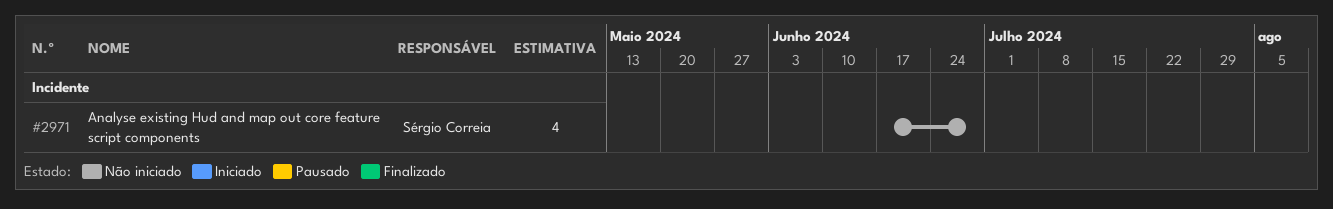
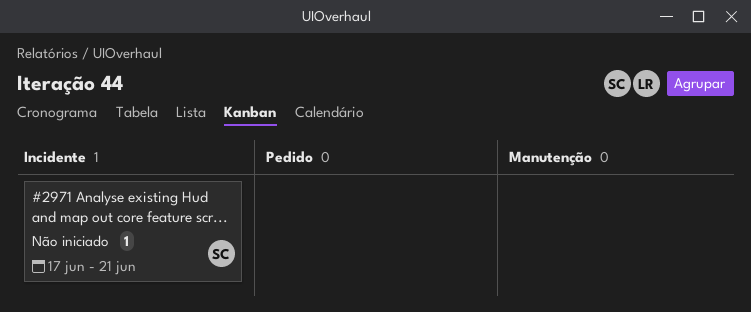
#2971, estimate: 4 -> 1
#2971, due: Jun 28 -> Jun 21

